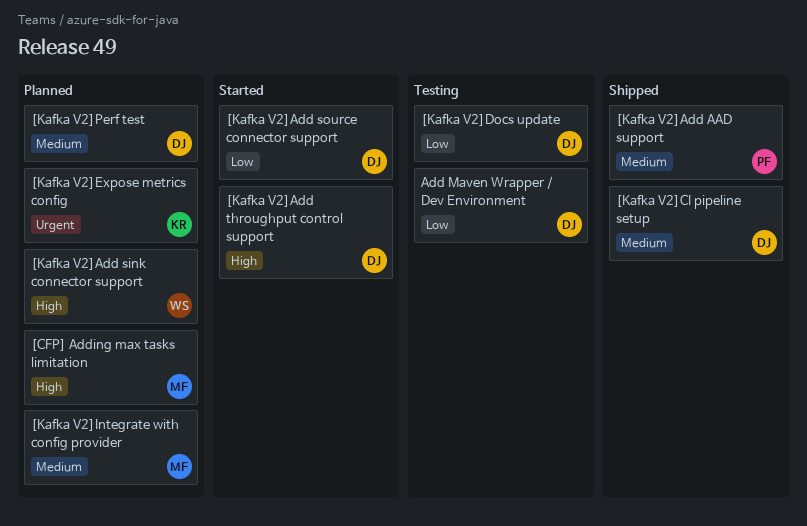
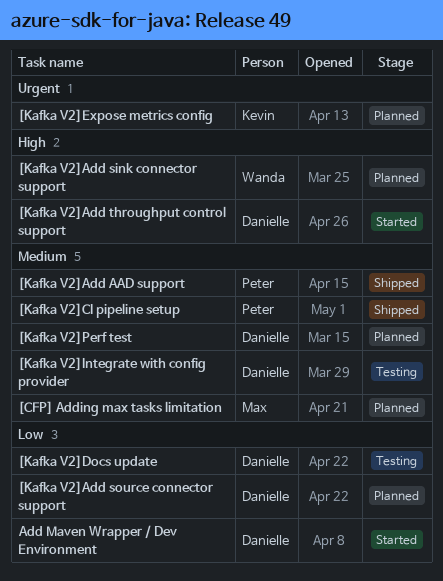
[CFP] Adding max tasks limitation, priority: High -> Medium
[Kafka V2]Add source connector support, status: Started -> Planned
[Kafka V2]CI pipeline setup, owner: Danielle -> Peter
[Kafka V2]Integrate with config provider, status: Planned -> Testing
[Kafka V2]Integrate with config provider, owner: Max -> Danielle
Add Maven Wrapper / Dev Environment, status: Testing -> Started

